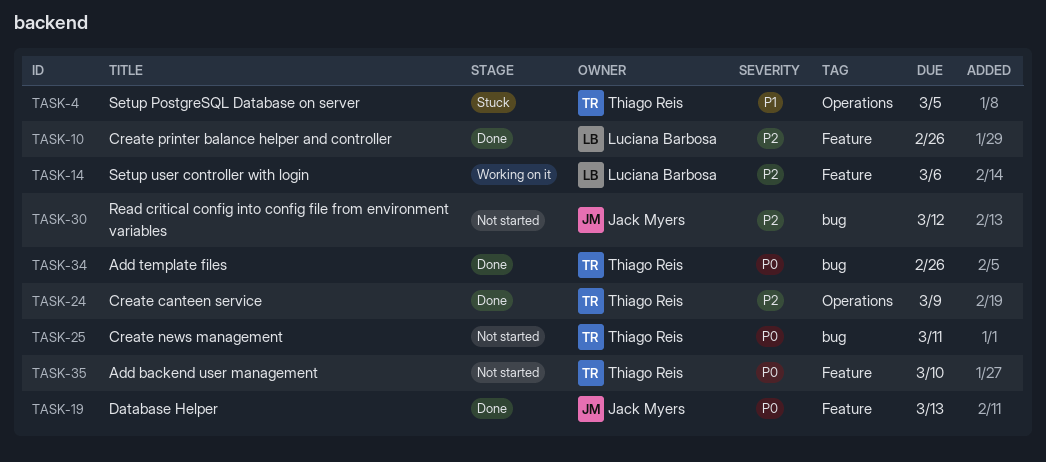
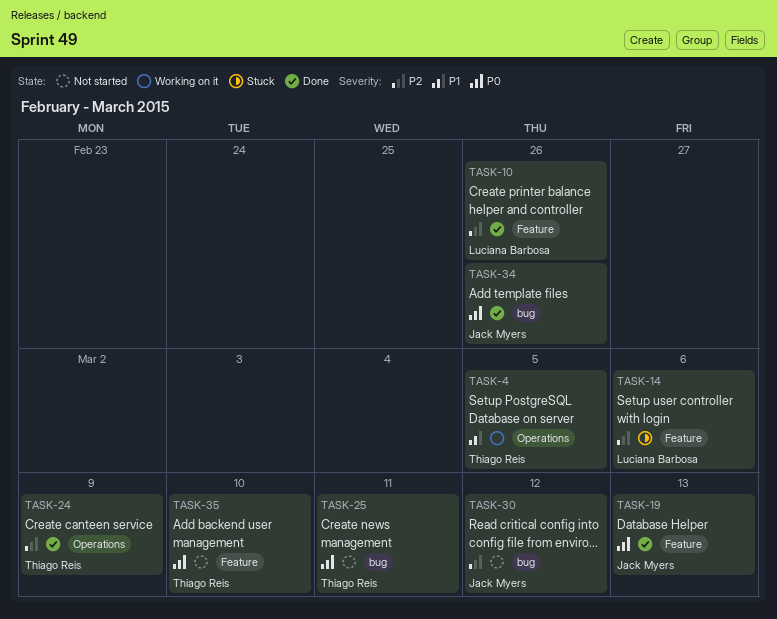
TASK-4, status: Stuck -> Working on it
TASK-14, status: Working on it -> Stuck
TASK-34, owner: Thiago Reis -> Jack Myers

